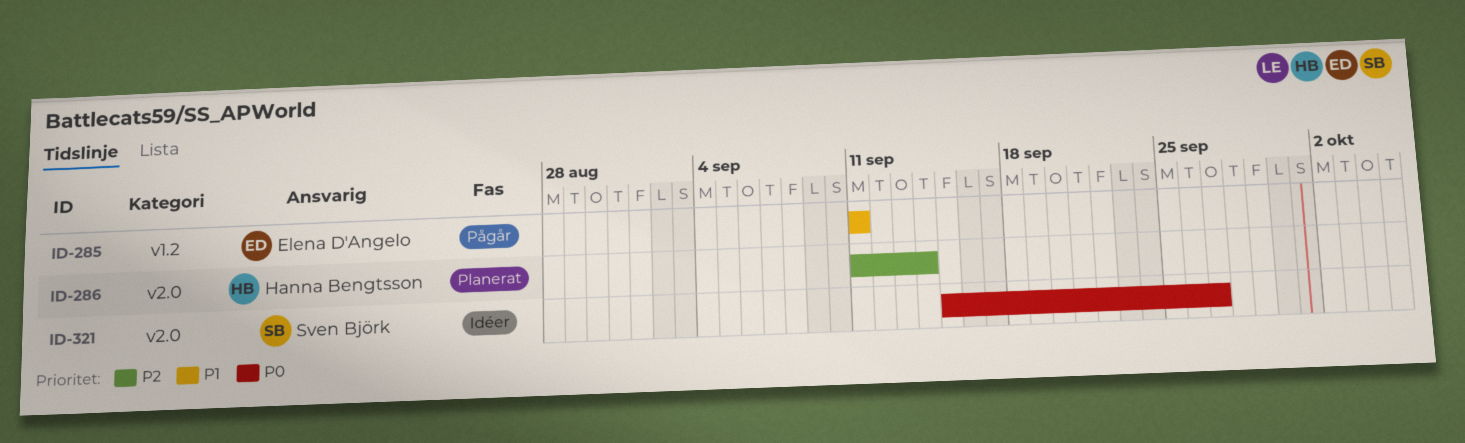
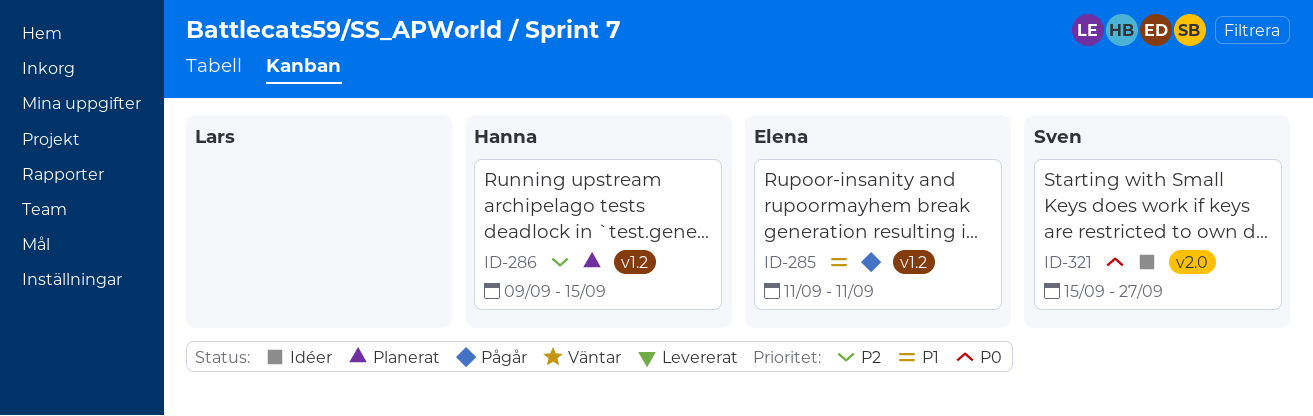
ID-286, label: v2.0 -> v1.2
ID-286, start: Sep 11 -> Sep 9
ID-286, due: Sep 14 -> Sep 15

